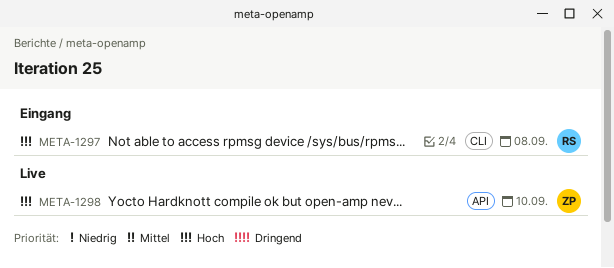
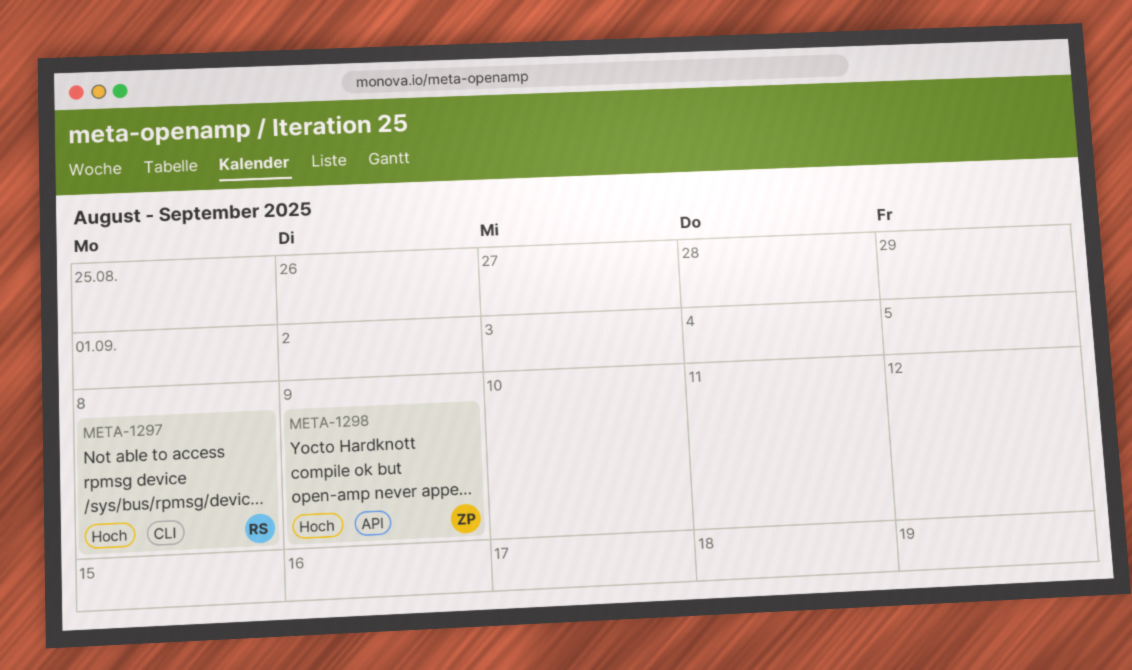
META-1298, due: Sep 10 -> Sep 9

